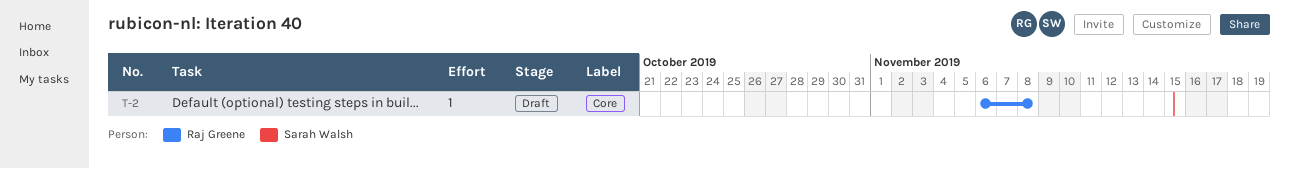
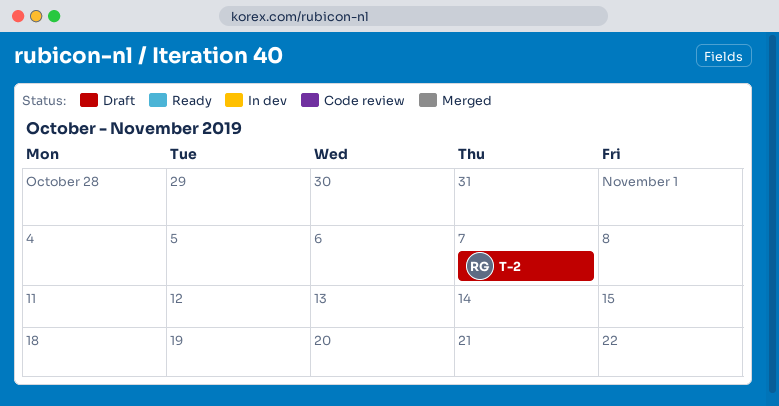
T-2, start: Nov 6 -> Nov 7
T-2, due: Nov 8 -> Nov 7

